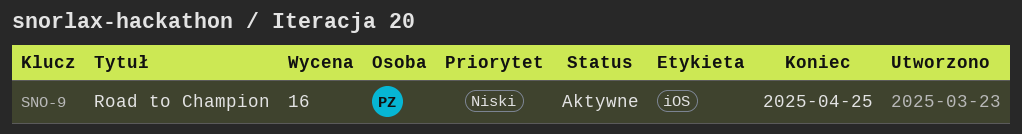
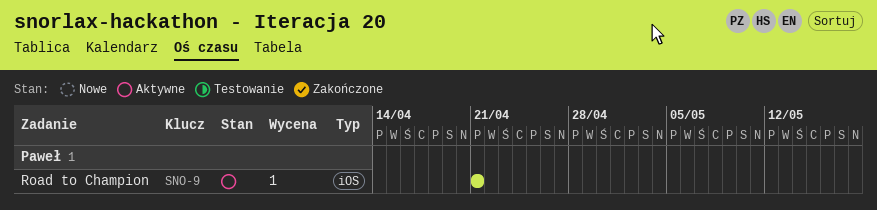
SNO-9, estimate: 16 -> 1
SNO-9, due: Apr 25 -> Apr 21

